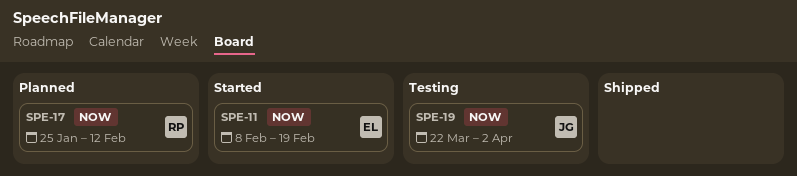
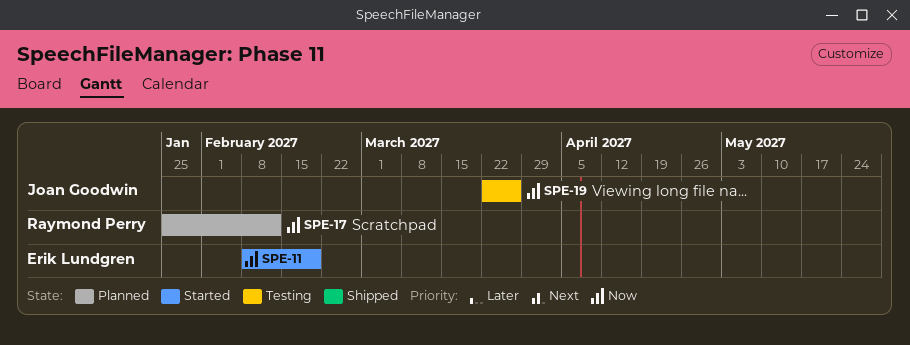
SPE-19, due: Apr 2 -> Mar 26

